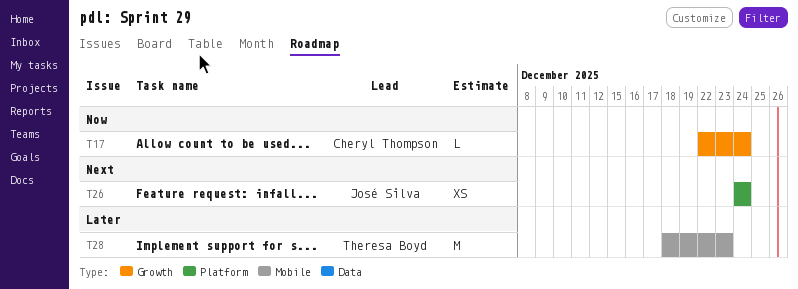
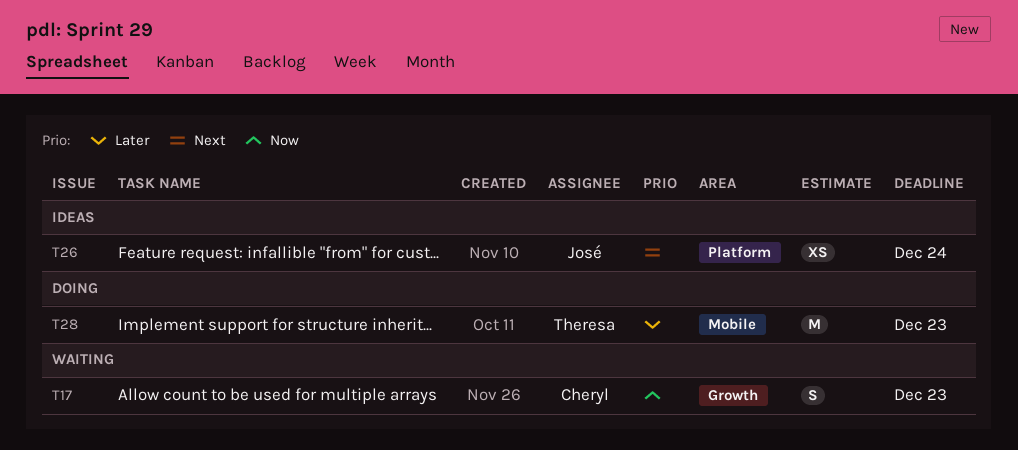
T17, estimate: L -> S
T17, due: Dec 24 -> Dec 23

